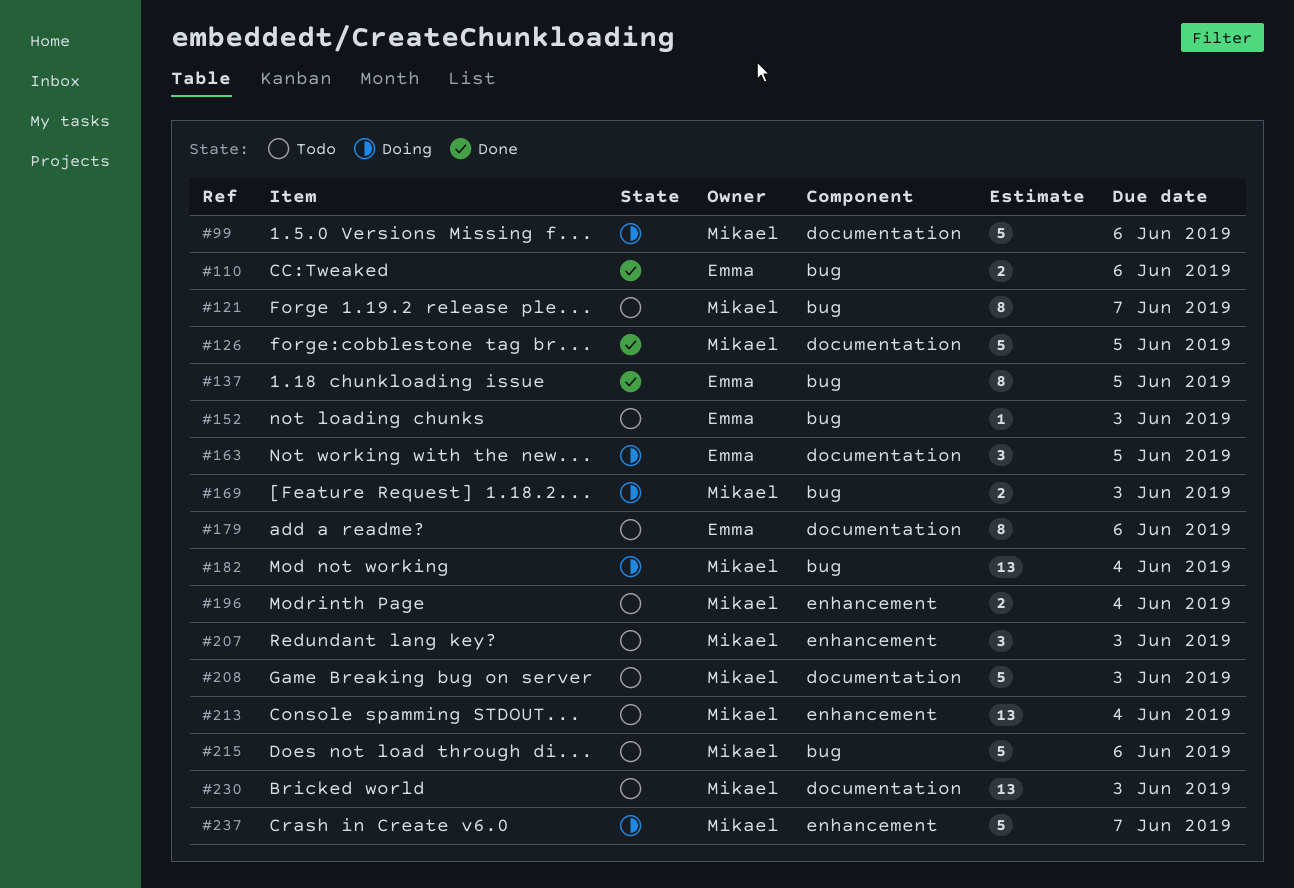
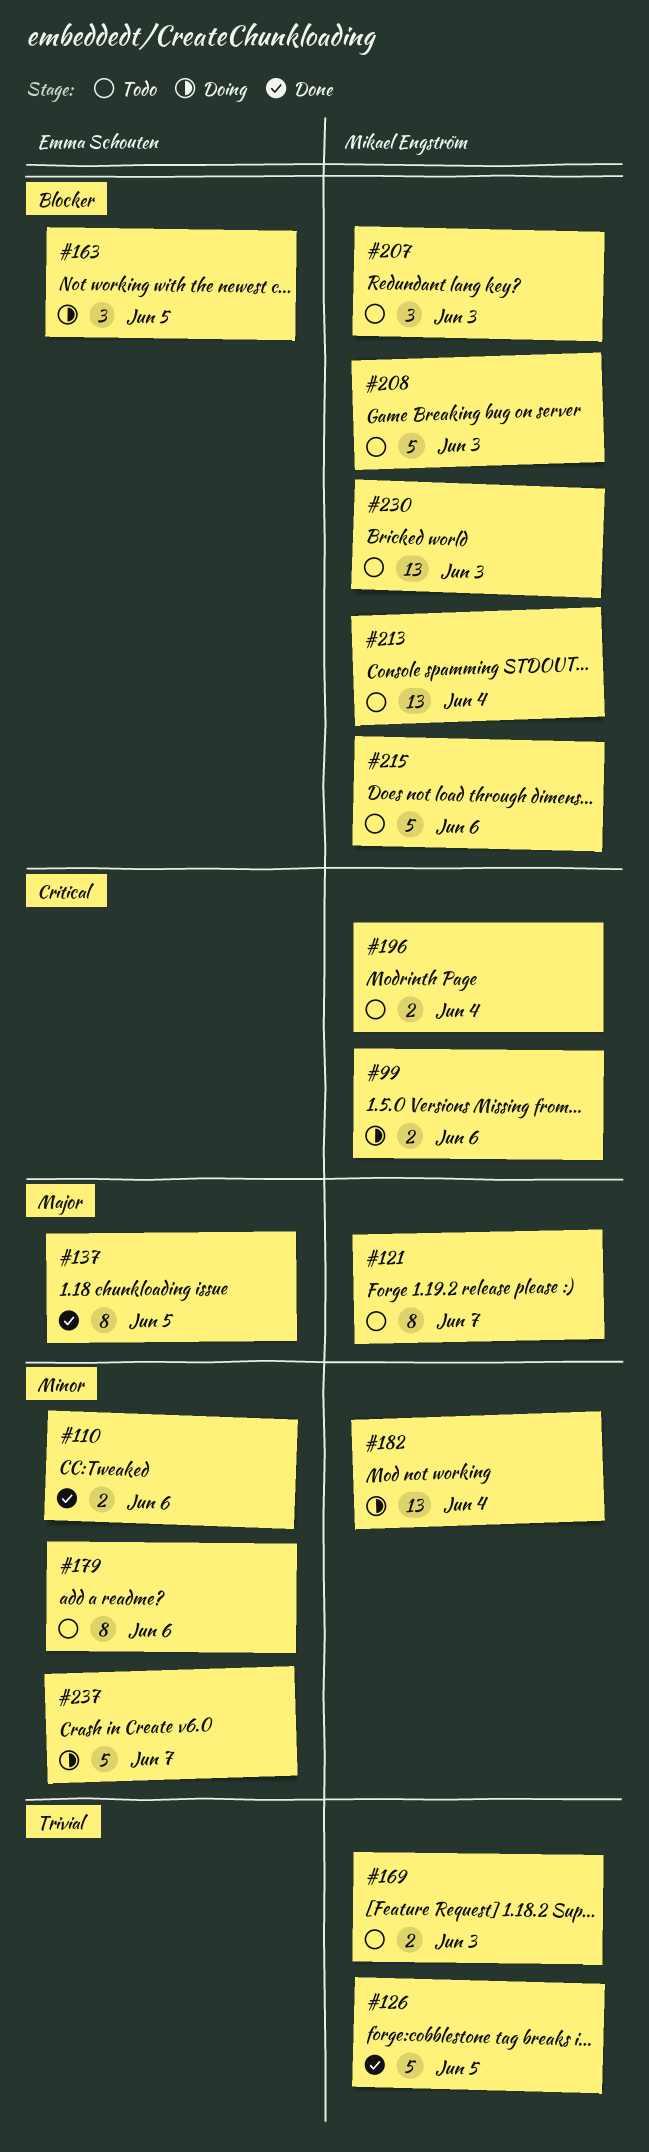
#99, estimate: 5 -> 2
#152: present -> none
#169, status: Doing -> Todo
#237, owner: Mikael Engström -> Emma Schouten

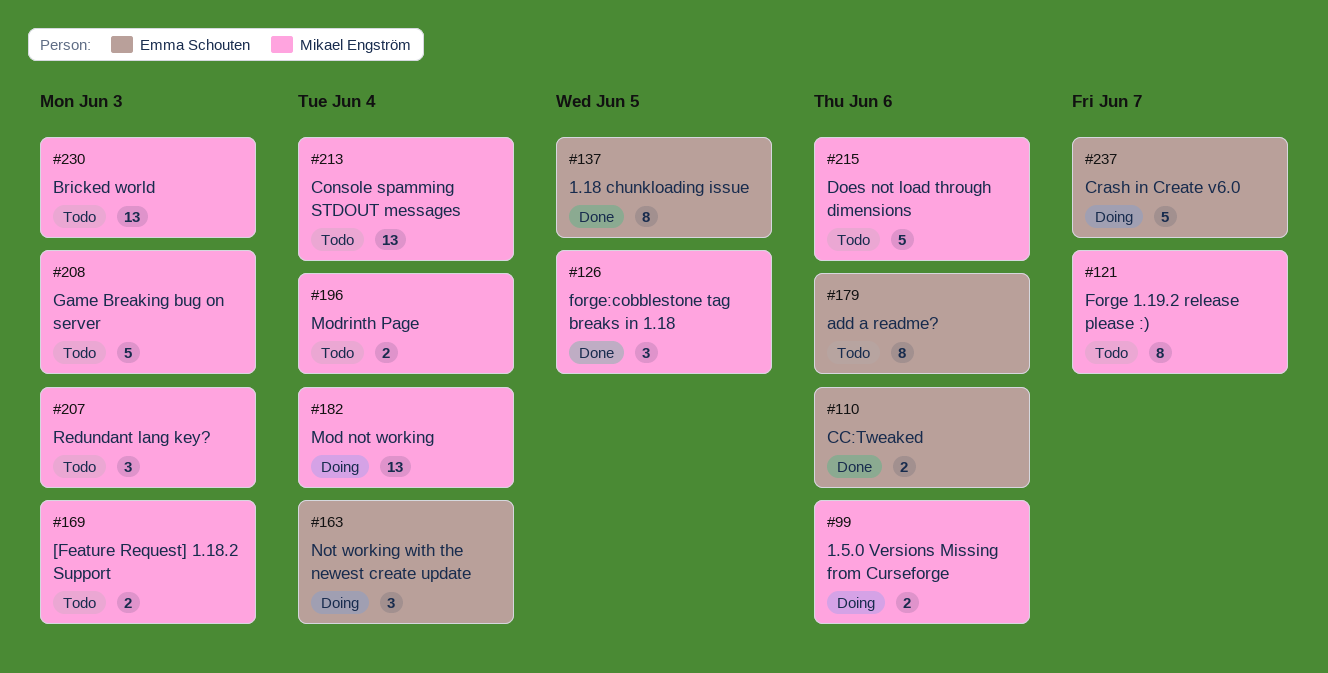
#126, estimate: 5 -> 3
#163, due: Jun 5 -> Jun 4

